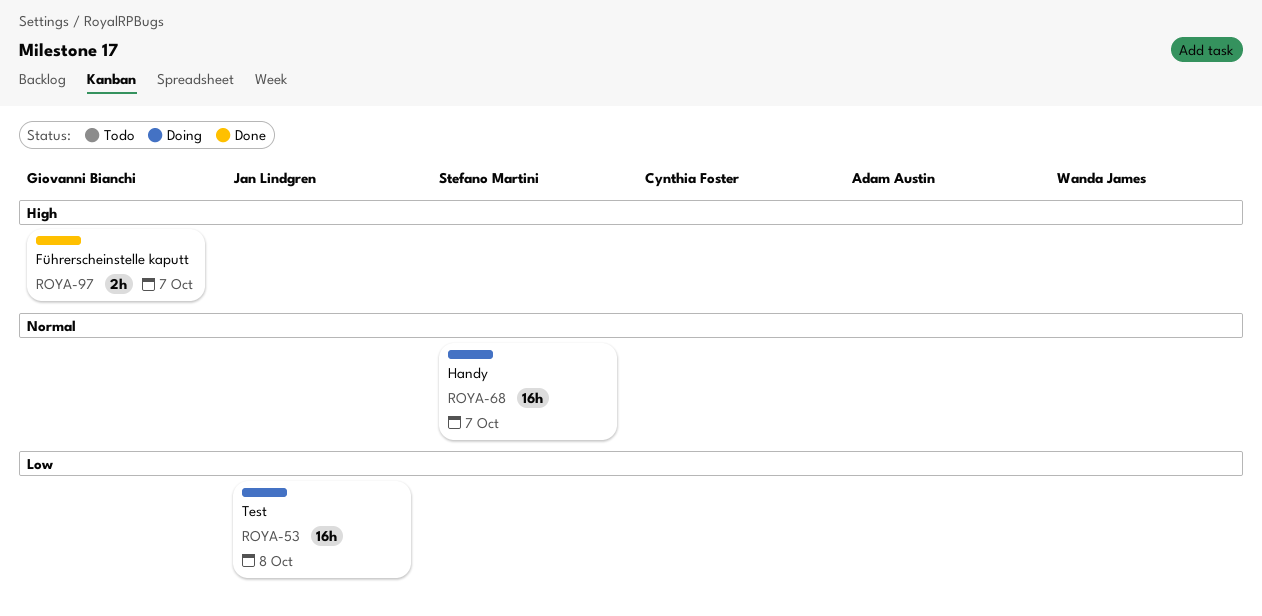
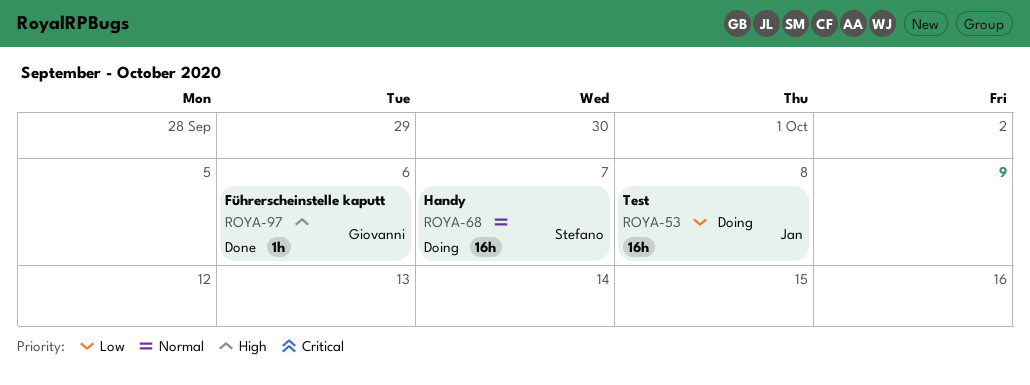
ROYA-97, estimate: 2h -> 1h
ROYA-97, due: Oct 7 -> Oct 6

